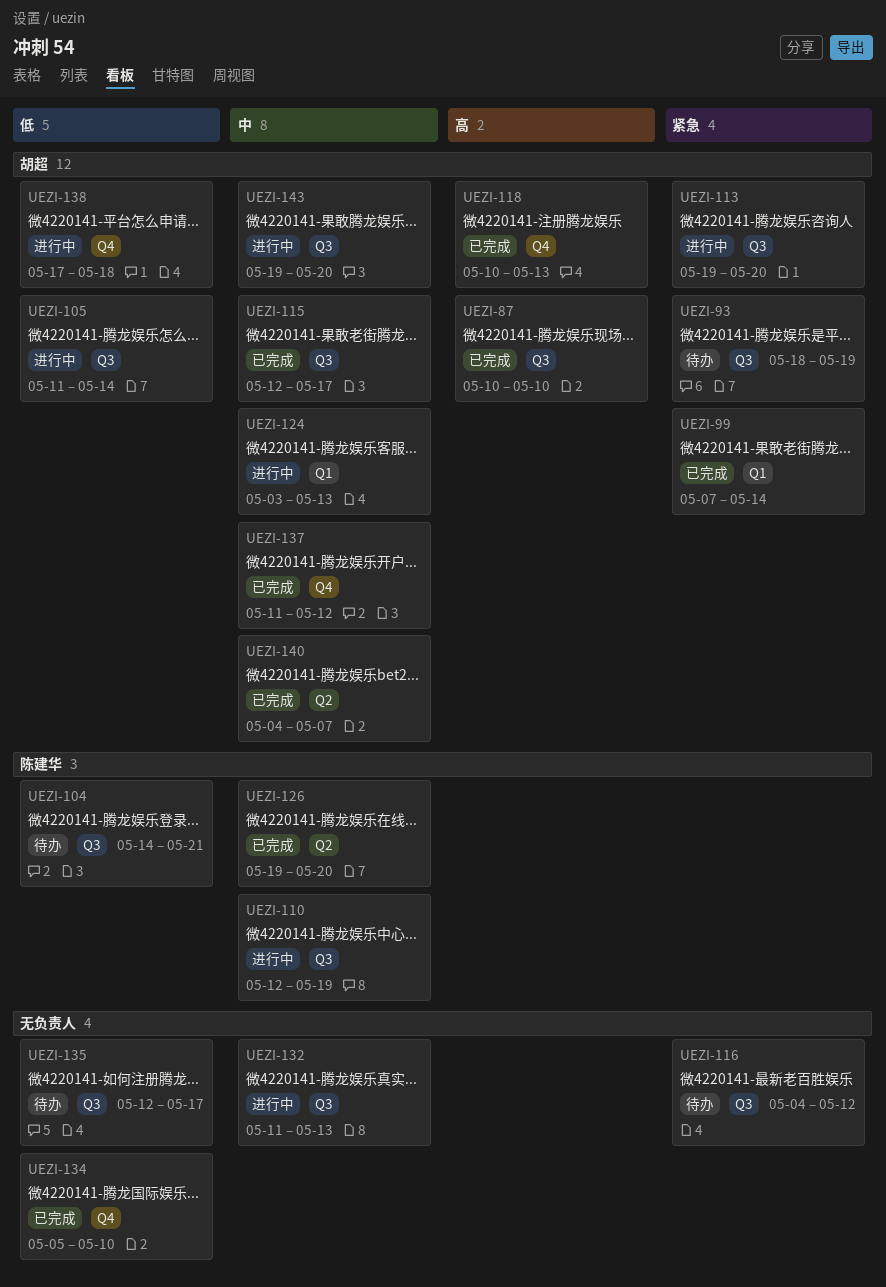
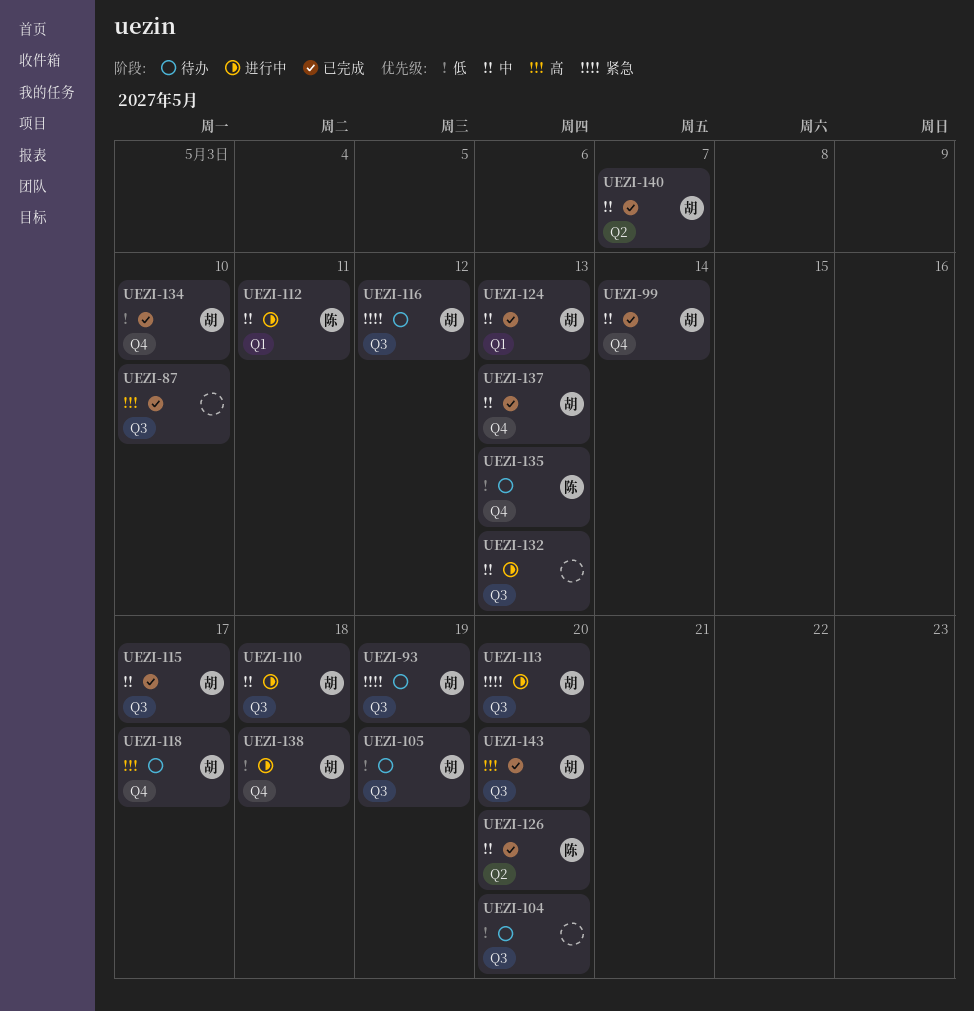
UEZI-87, owner: 胡超 -> none
UEZI-99, priority: 紧急 -> 中
UEZI-99, label: Q1 -> Q4
UEZI-104, owner: 陈建华 -> none
UEZI-104, due: May 21 -> May 20
UEZI-105, status: 进行中 -> 待办
UEZI-105, due: May 14 -> May 19
UEZI-110, owner: 陈建华 -> 胡超
UEZI-110, due: May 19 -> May 18
UEZI-112: none -> present
UEZI-116, owner: none -> 胡超
UEZI-118, status: 已完成 -> 待办
UEZI-118, due: May 13 -> May 17
UEZI-124, status: 进行中 -> 已完成
UEZI-134, owner: none -> 胡超
UEZI-135, owner: none -> 陈建华
UEZI-135, label: Q3 -> Q4
UEZI-135, due: May 17 -> May 13
UEZI-137, due: May 12 -> May 13
UEZI-143, status: 进行中 -> 已完成
UEZI-143, priority: 中 -> 高

